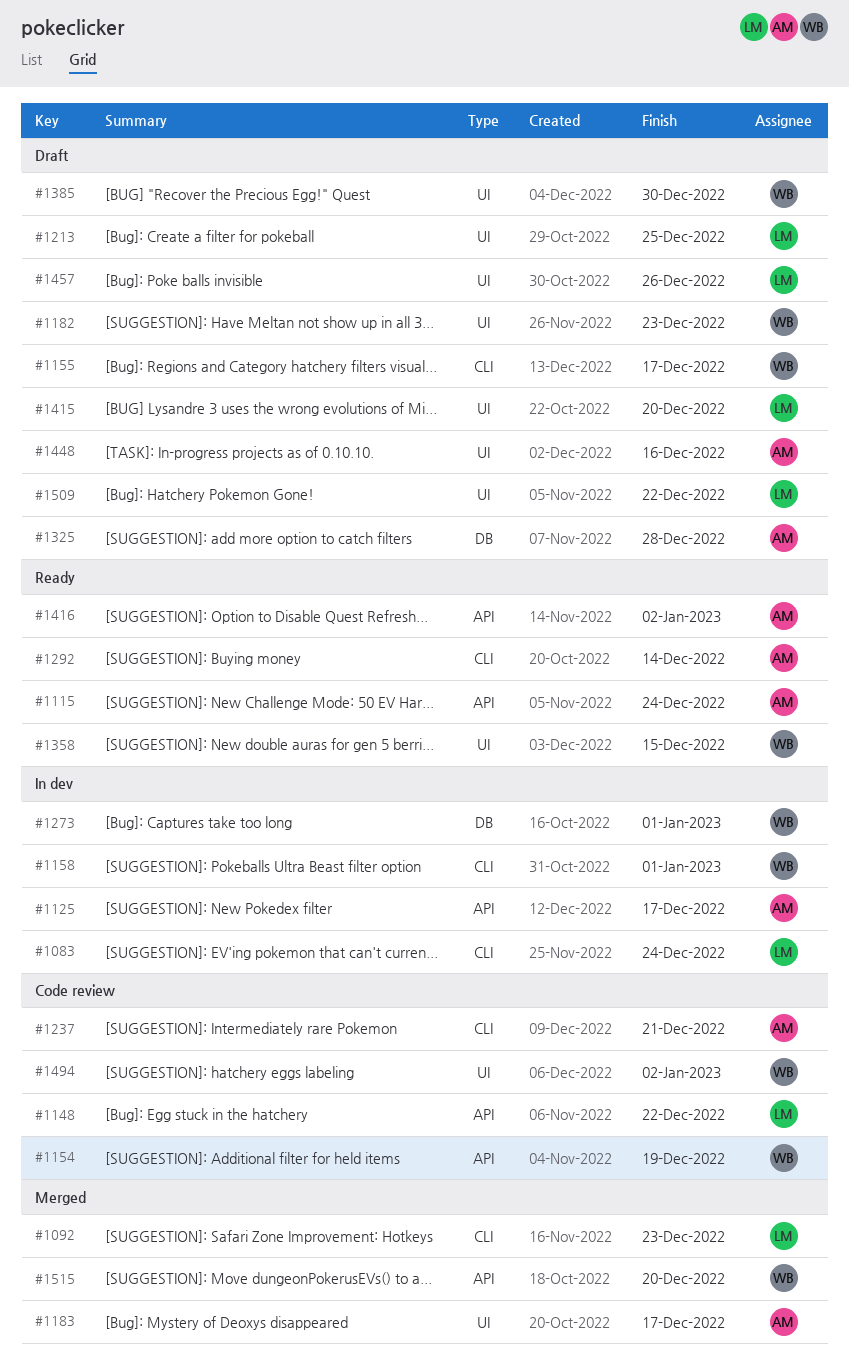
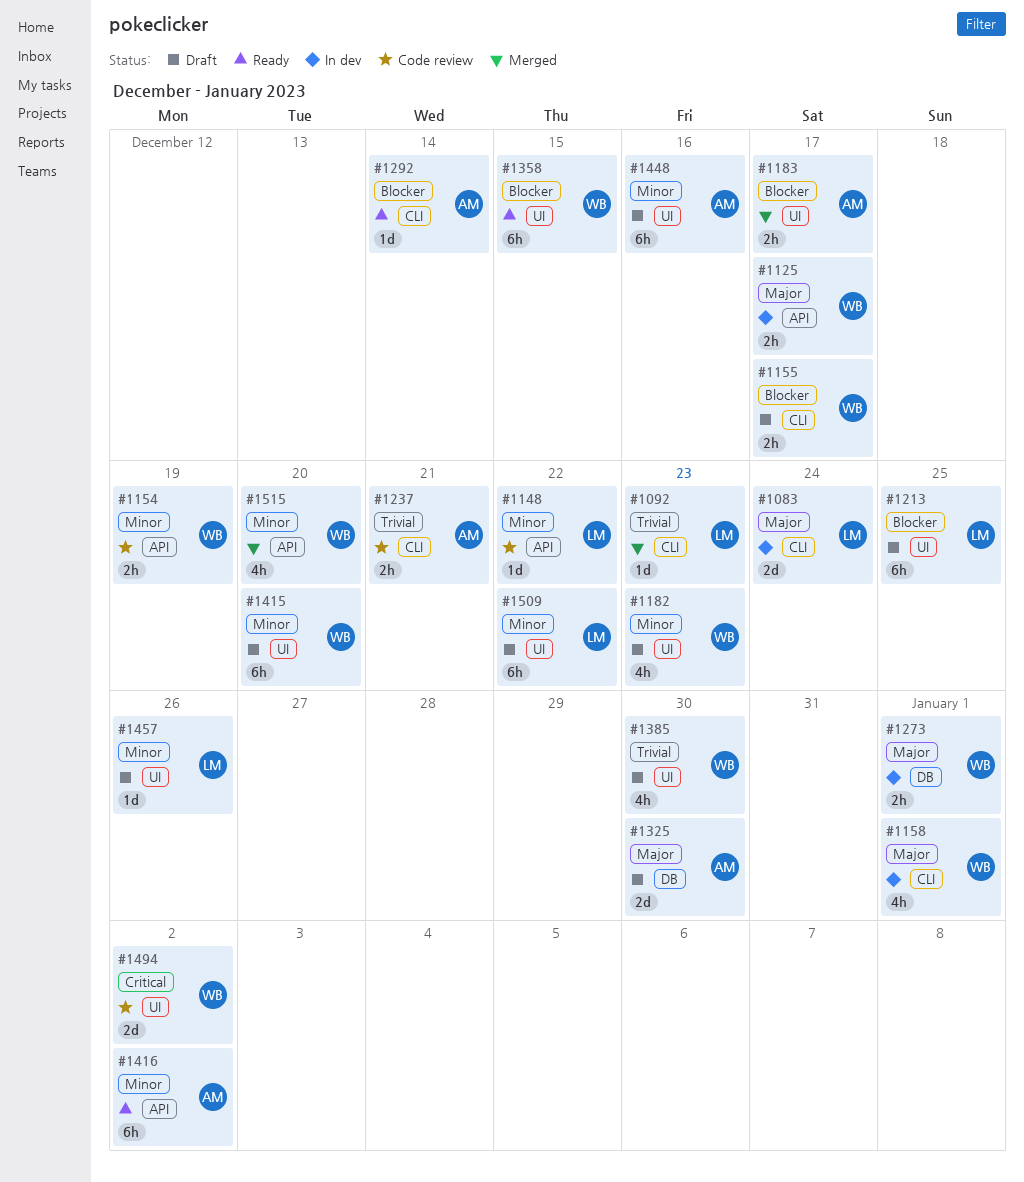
#1115: present -> none
#1125, owner: AM -> WB
#1325, due: Dec 28 -> Dec 30
#1415, owner: LM -> WB

